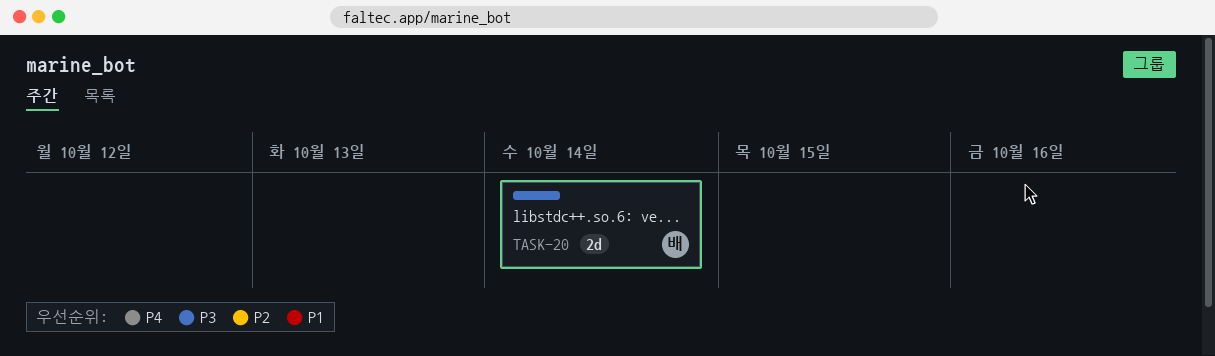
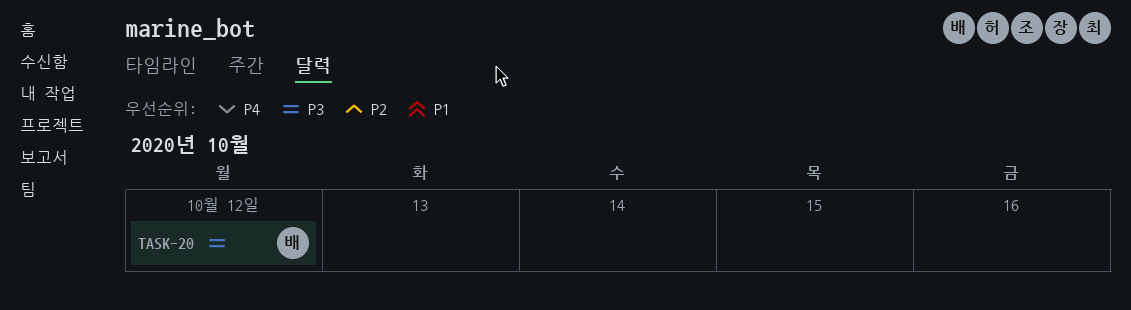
TASK-20, due: Oct 14 -> Oct 12

